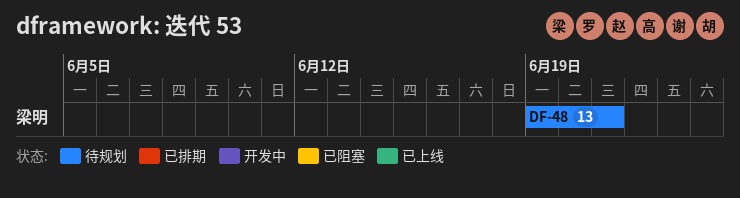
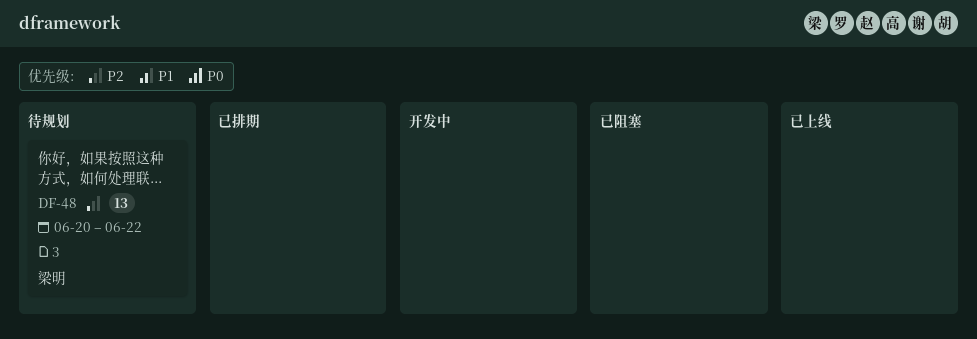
DF-48, start: Jun 19 -> Jun 20
DF-48, due: Jun 21 -> Jun 22

